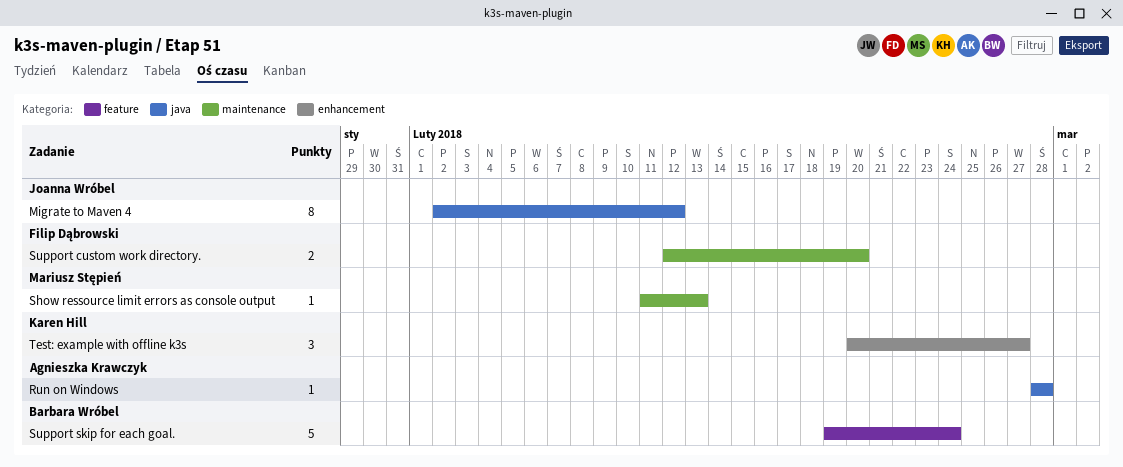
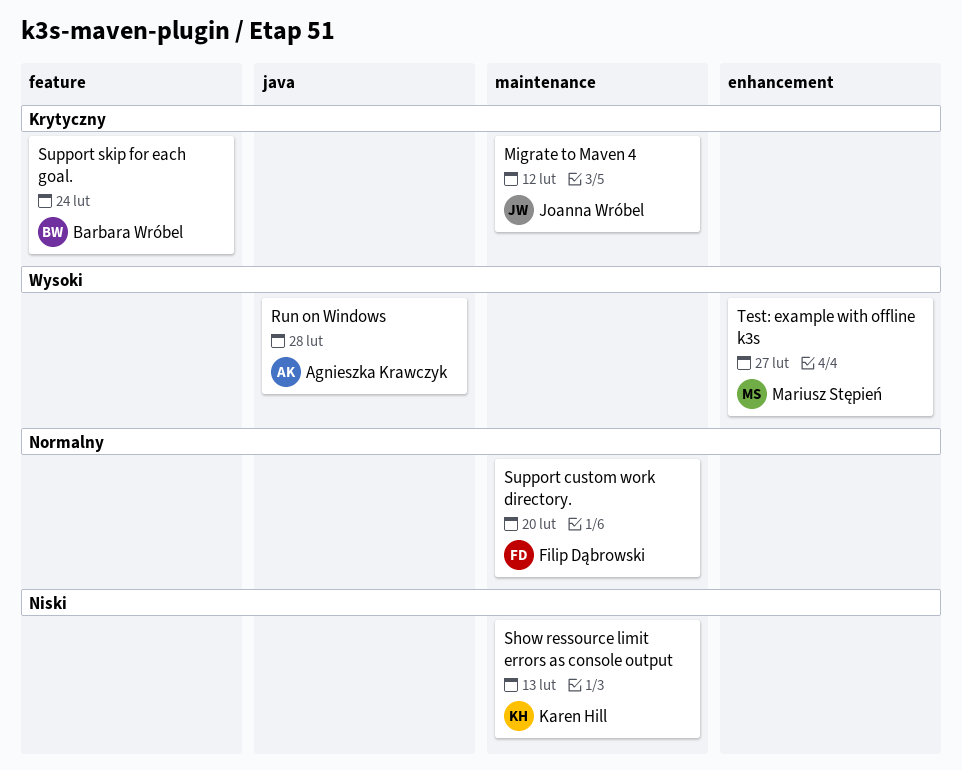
Migrate to Maven 4, label: java -> maintenance
Show ressource limit errors as console output, owner: Mariusz Stępień -> Karen Hill
Test: example with offline k3s, owner: Karen Hill -> Mariusz Stępień

